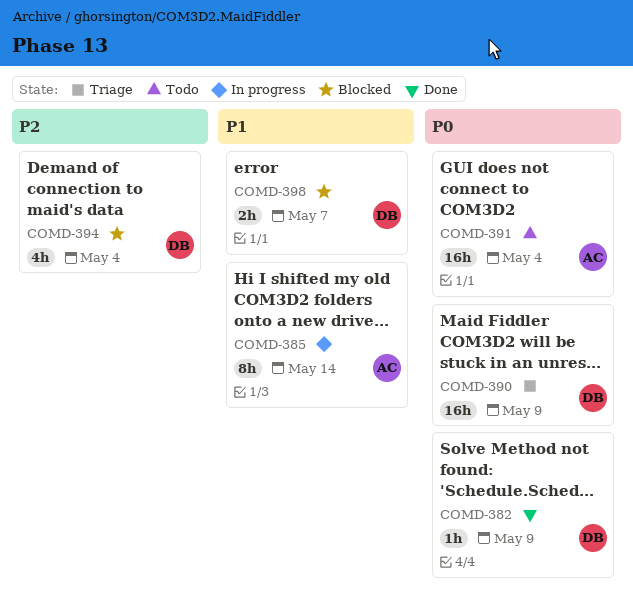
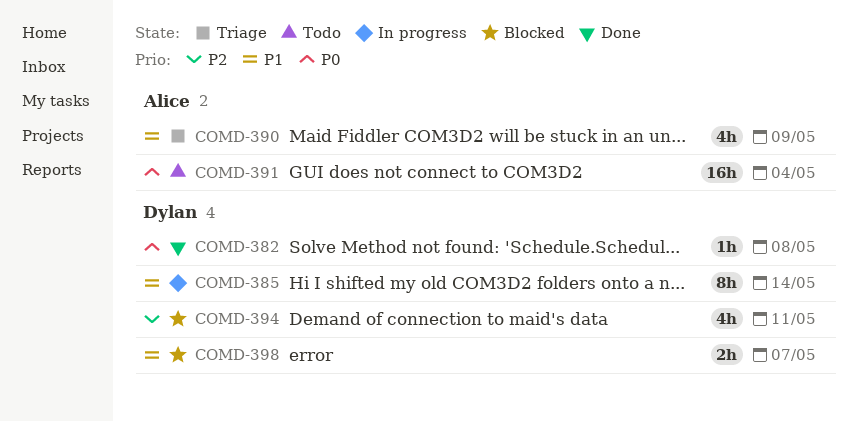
COMD-382, due: May 9 -> May 8
COMD-385, owner: Alice -> Dylan
COMD-390, owner: Dylan -> Alice
COMD-390, priority: P0 -> P1
COMD-390, estimate: 16h -> 4h
COMD-394, due: May 4 -> May 11

